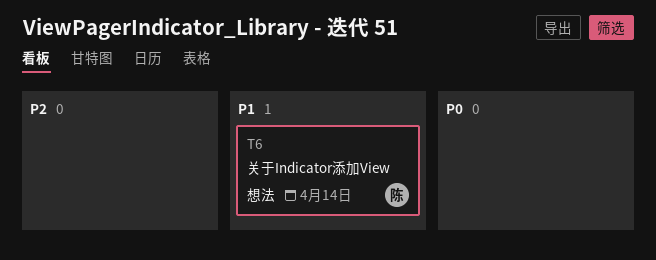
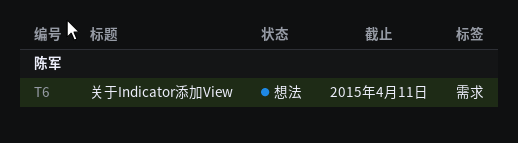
T6, due: Apr 14 -> Apr 11

